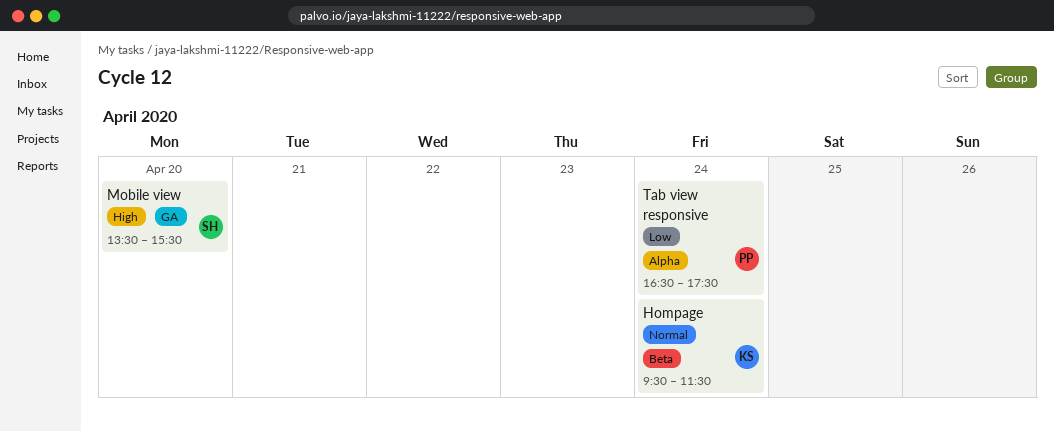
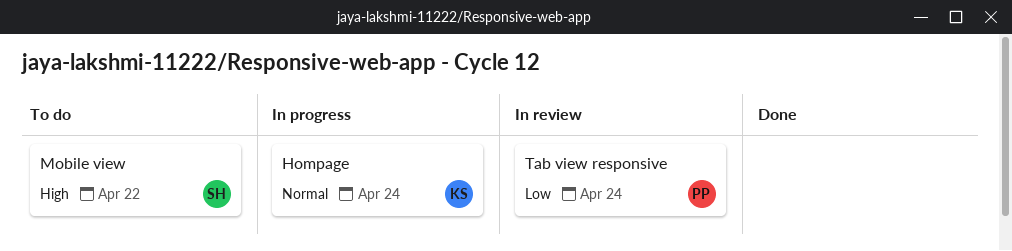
Mobile view, day: Apr 20 -> Apr 22

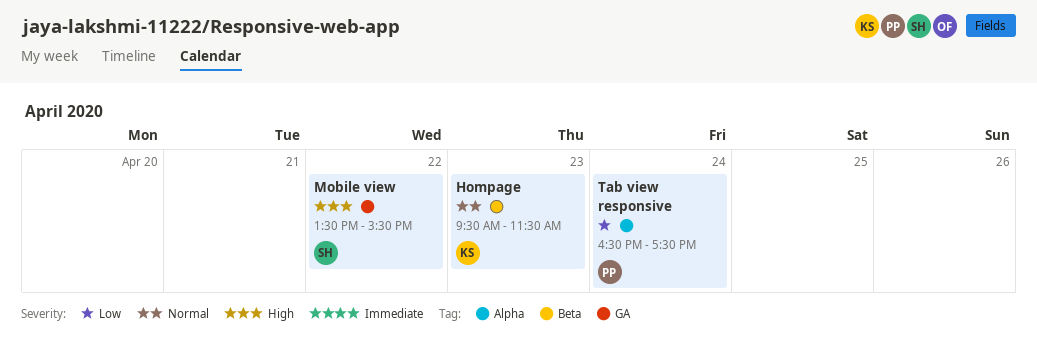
Hompage, day: Apr 24 -> Apr 23

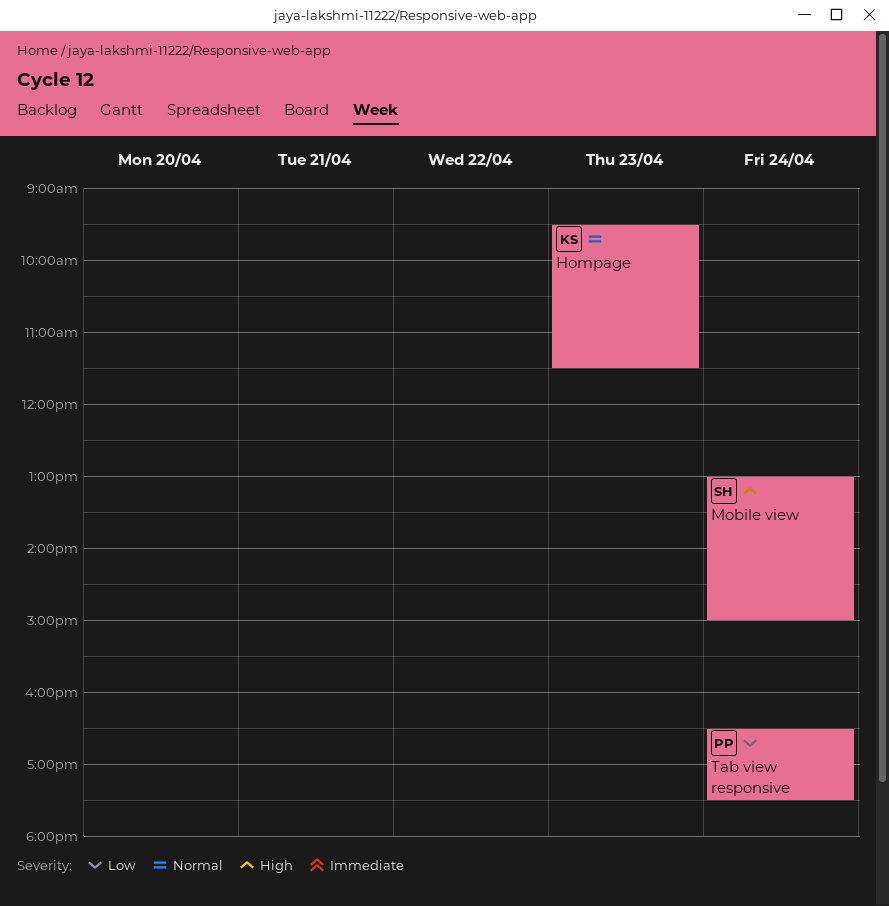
Mobile view, day: Apr 22 -> Apr 24
Mobile view, begins: 13:30 -> 13:00
Mobile view, ends: 15:30 -> 15:00

